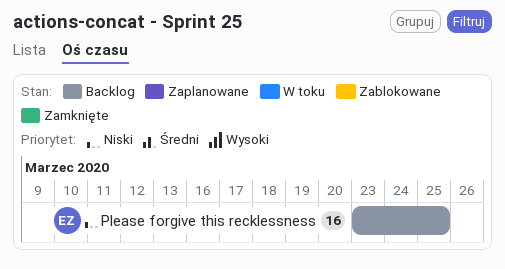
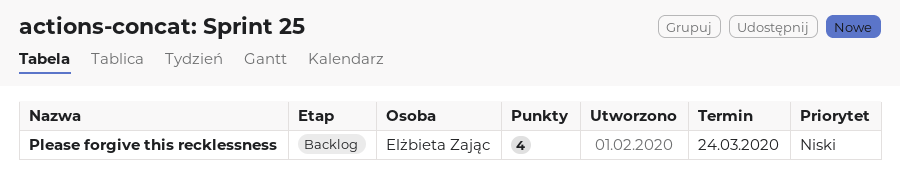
Please forgive this recklessness, estimate: 16 -> 4
Please forgive this recklessness, due: Mar 25 -> Mar 24

